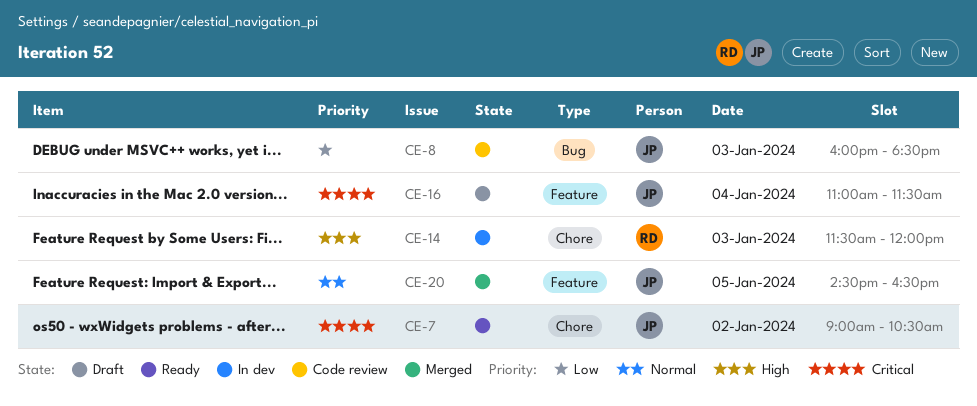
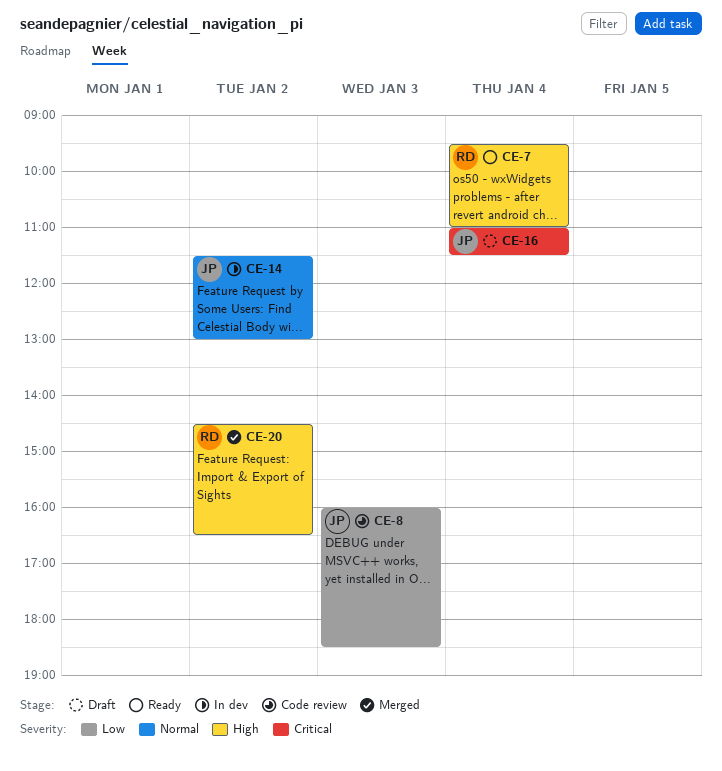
CE-7, owner: JP -> RD
CE-7, priority: Critical -> High
CE-7, day: Jan 2 -> Jan 4
CE-7, begins: 09:00 -> 09:30
CE-7, ends: 10:30 -> 11:00
CE-14, owner: RD -> JP
CE-14, priority: High -> Normal
CE-14, day: Jan 3 -> Jan 2
CE-14, ends: 12:00 -> 13:00
CE-20, owner: JP -> RD
CE-20, priority: Normal -> High
CE-20, day: Jan 5 -> Jan 2

